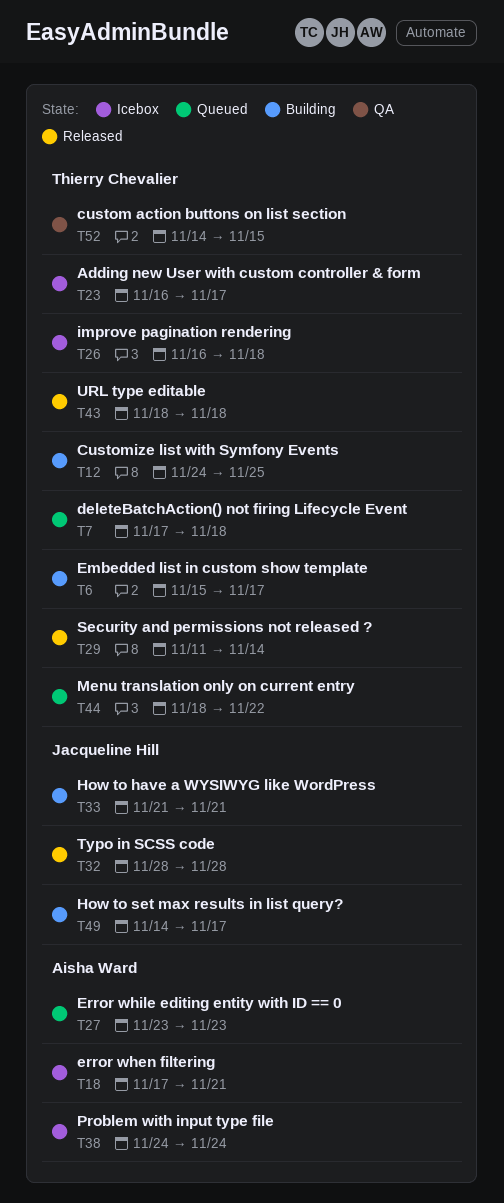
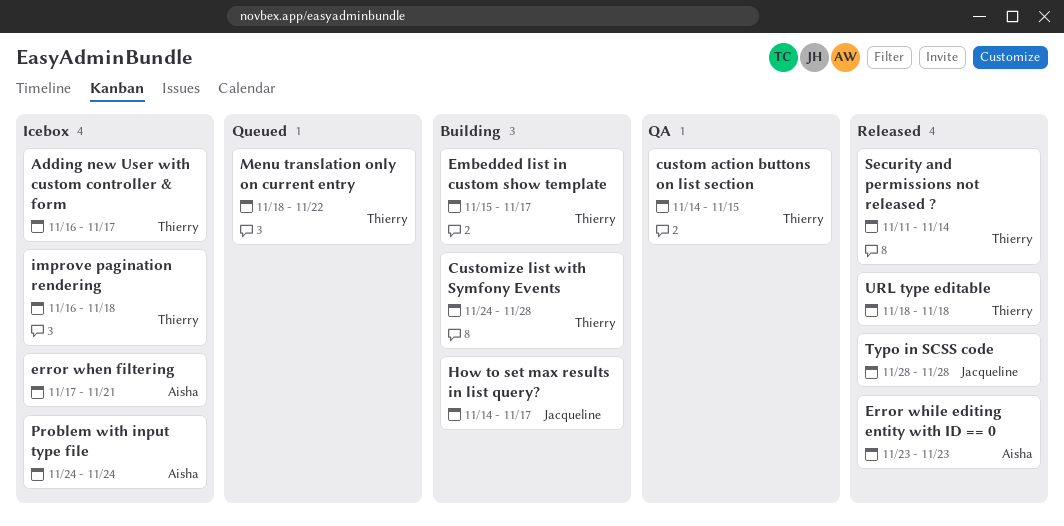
Customize list with Symfony Events, due: Nov 25 -> Nov 28
deleteBatchAction() not firing Lifecycle Event: present -> none
Error while editing entity with ID == 0, status: Queued -> Released
How to have a WYSIWYG like WordPress: present -> none

